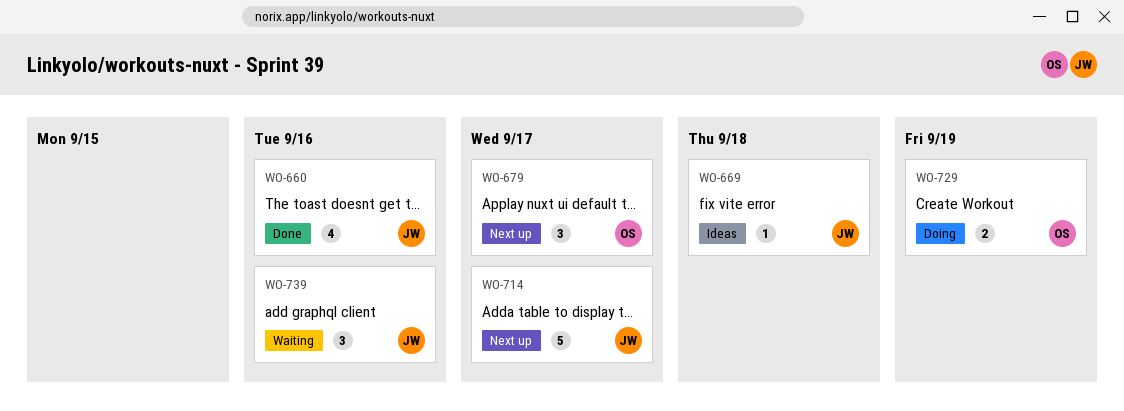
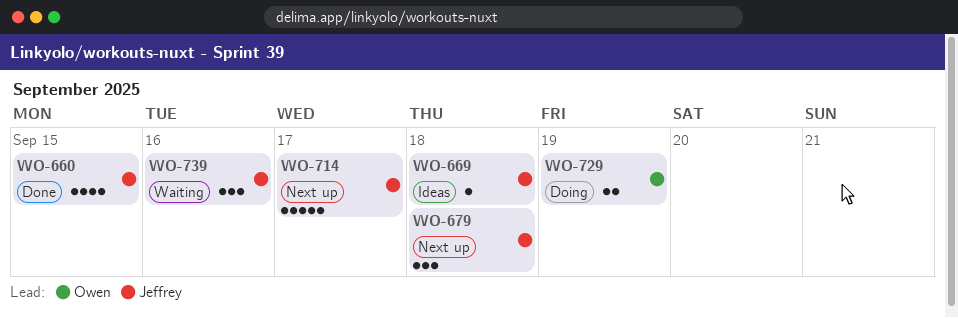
WO-660, due: Sep 16 -> Sep 15
WO-679, owner: Owen -> Jeffrey
WO-679, due: Sep 17 -> Sep 18

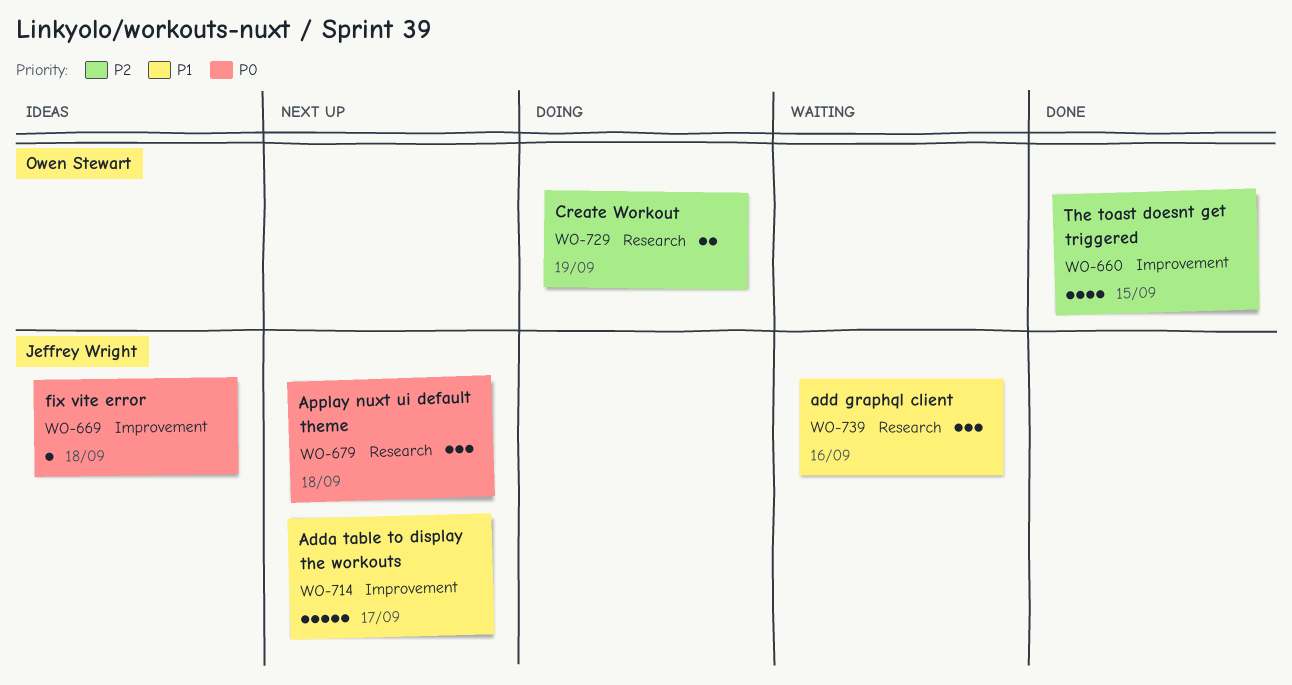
WO-660, owner: Jeffrey Wright -> Owen Stewart

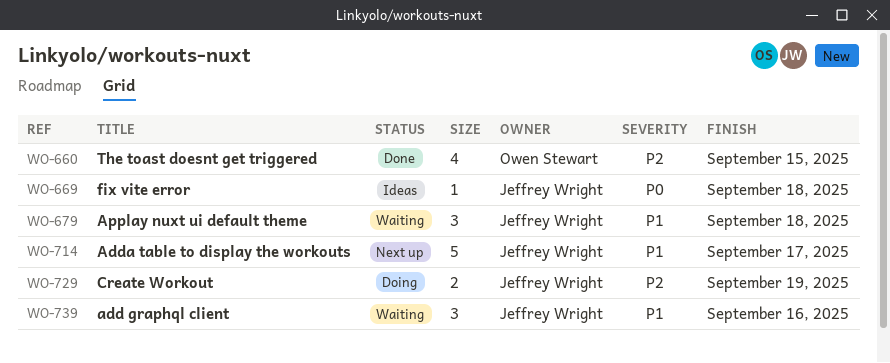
WO-679, status: Next up -> Waiting
WO-679, priority: P0 -> P1
WO-729, owner: Owen Stewart -> Jeffrey Wright

